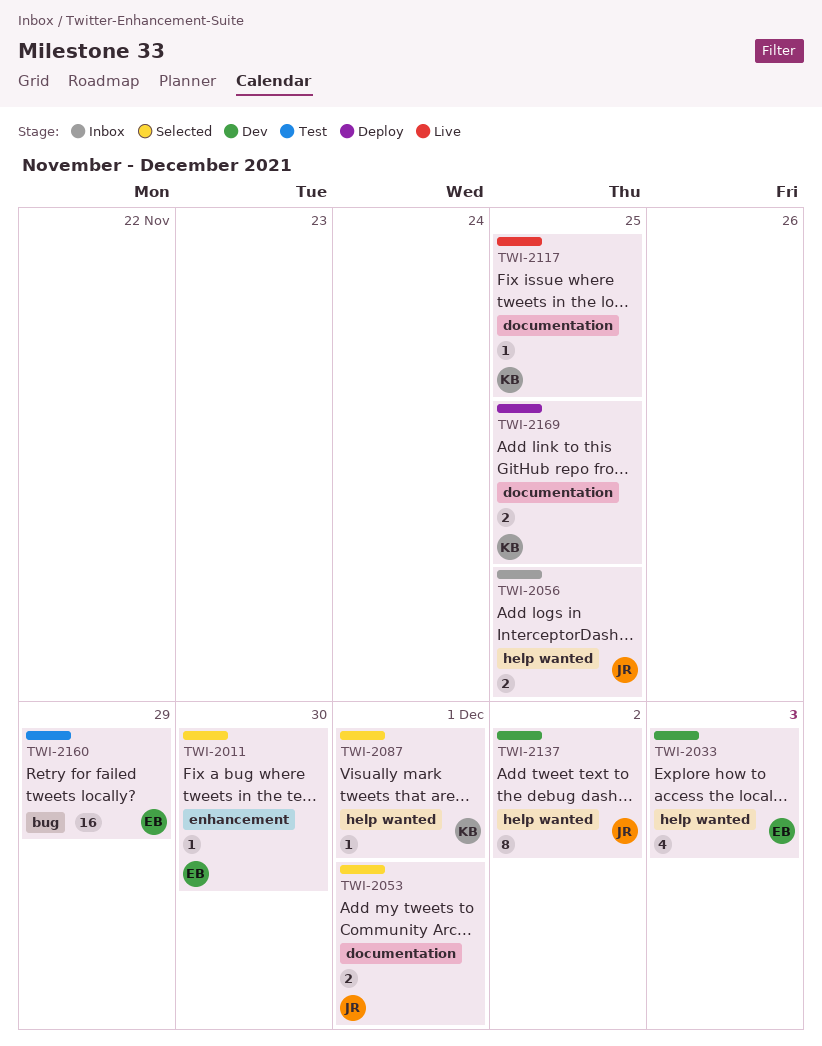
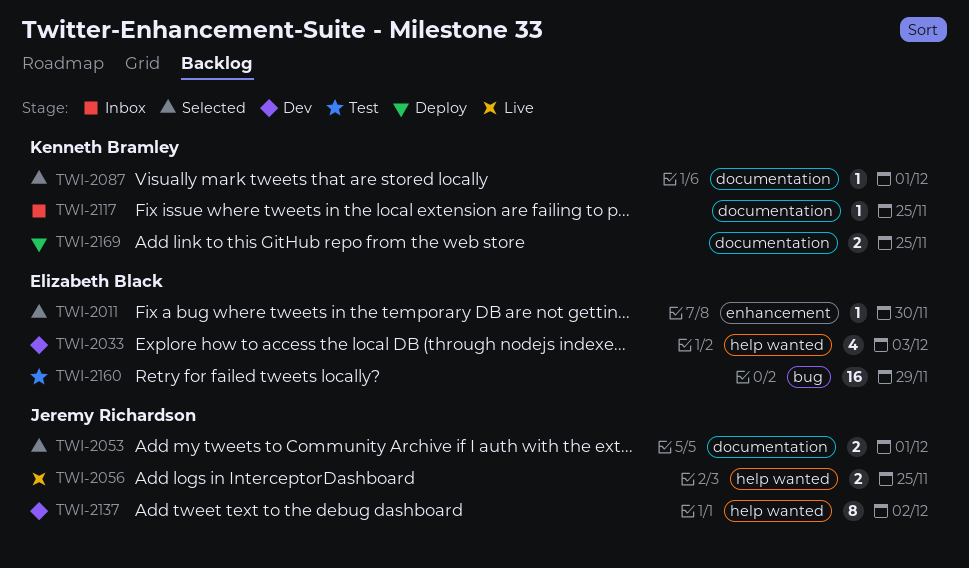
TWI-2056, status: Inbox -> Live
TWI-2087, label: help wanted -> documentation
TWI-2117, status: Live -> Inbox

